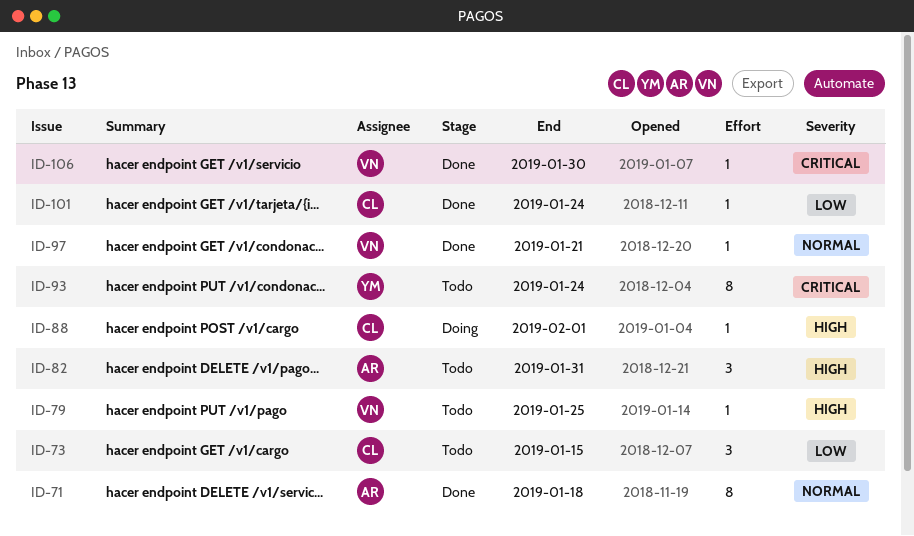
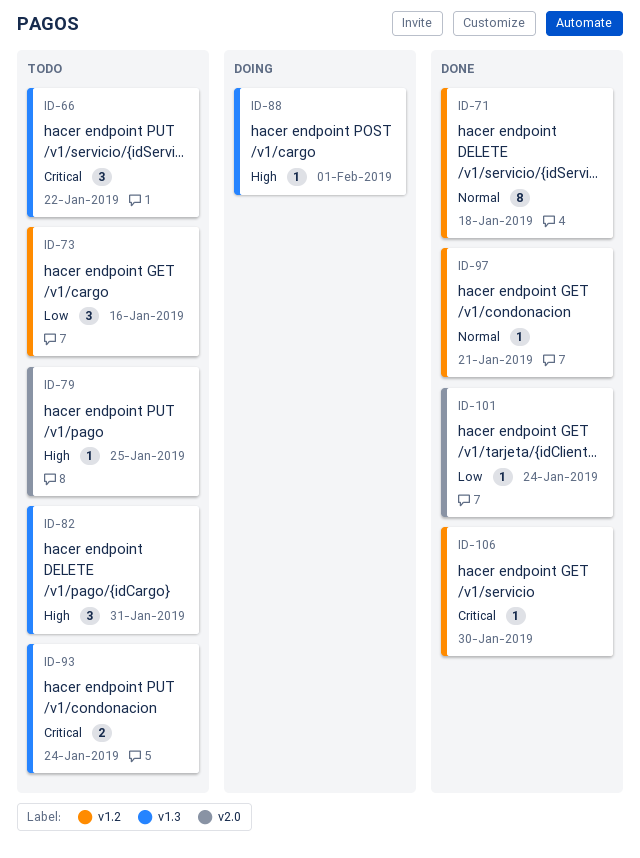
ID-66: none -> present
ID-73, due: Jan 15 -> Jan 16
ID-93, estimate: 8 -> 2

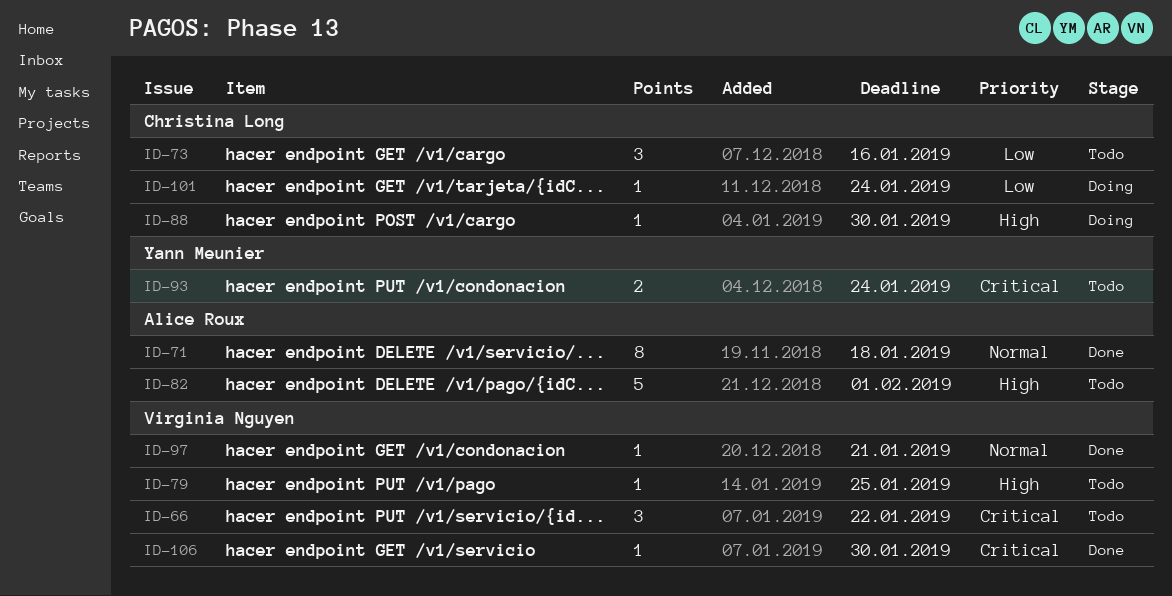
ID-82, estimate: 3 -> 5
ID-82, due: Jan 31 -> Feb 1
ID-88, due: Feb 1 -> Jan 30
ID-101, status: Done -> Doing

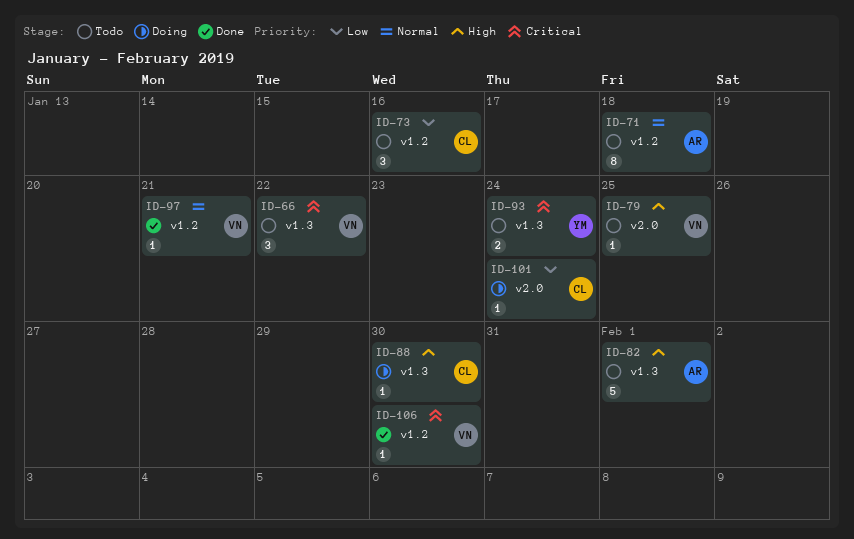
ID-71, status: Done -> Todo

